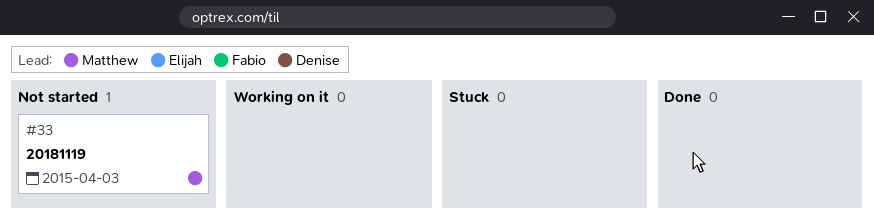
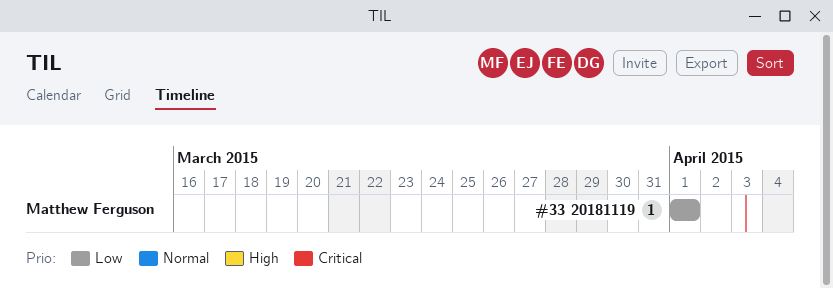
#33, due: Apr 3 -> Apr 1

